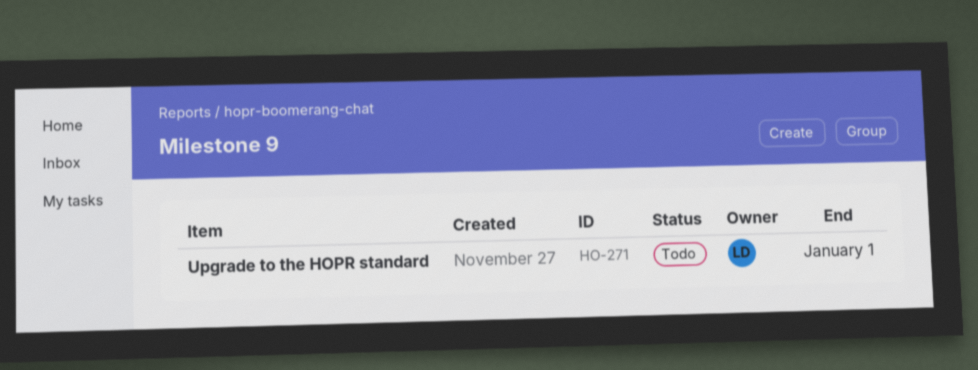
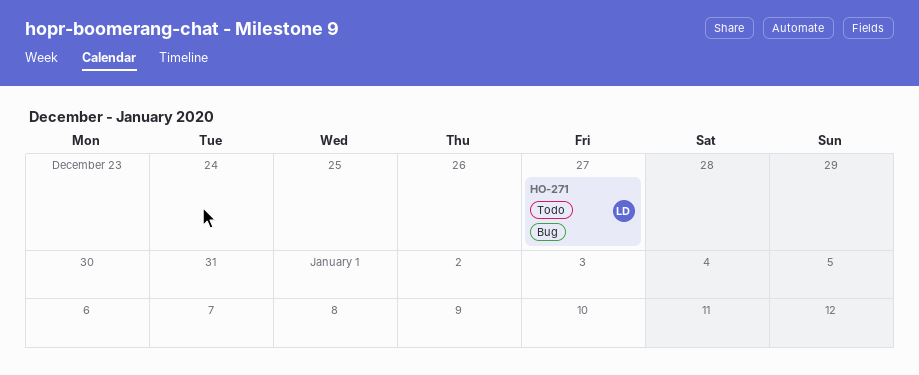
HO-271, due: Jan 1 -> Dec 27

